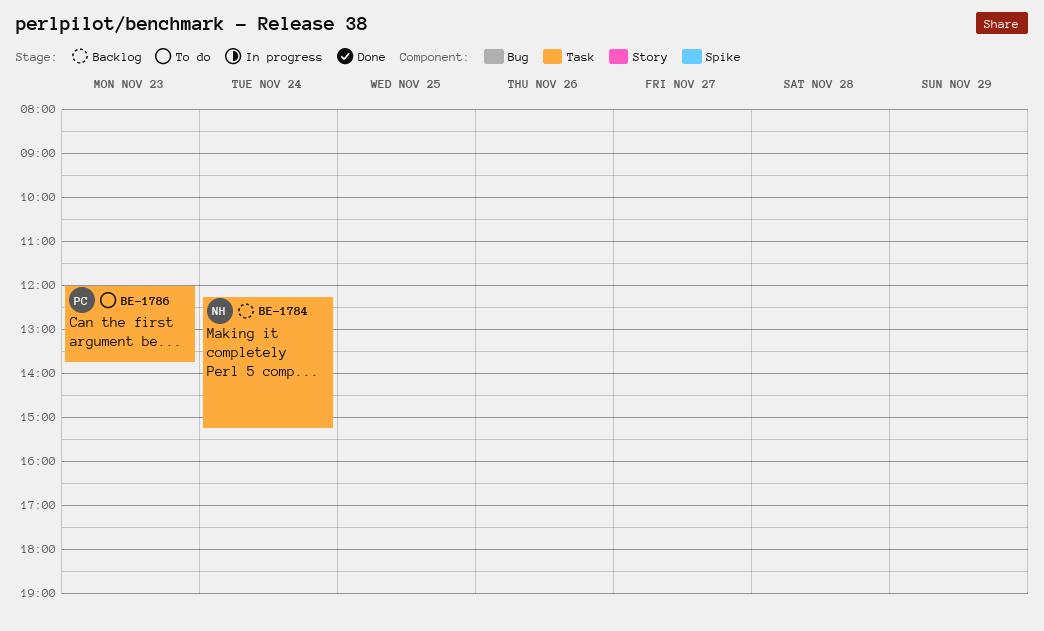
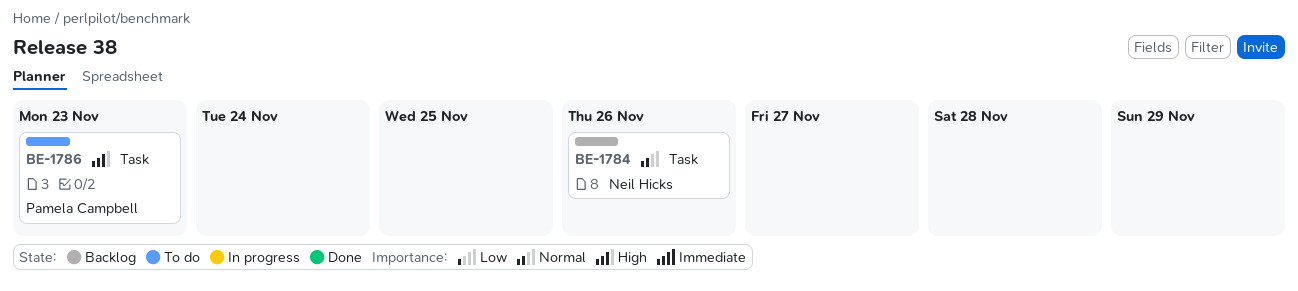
BE-1784, day: Nov 24 -> Nov 26

